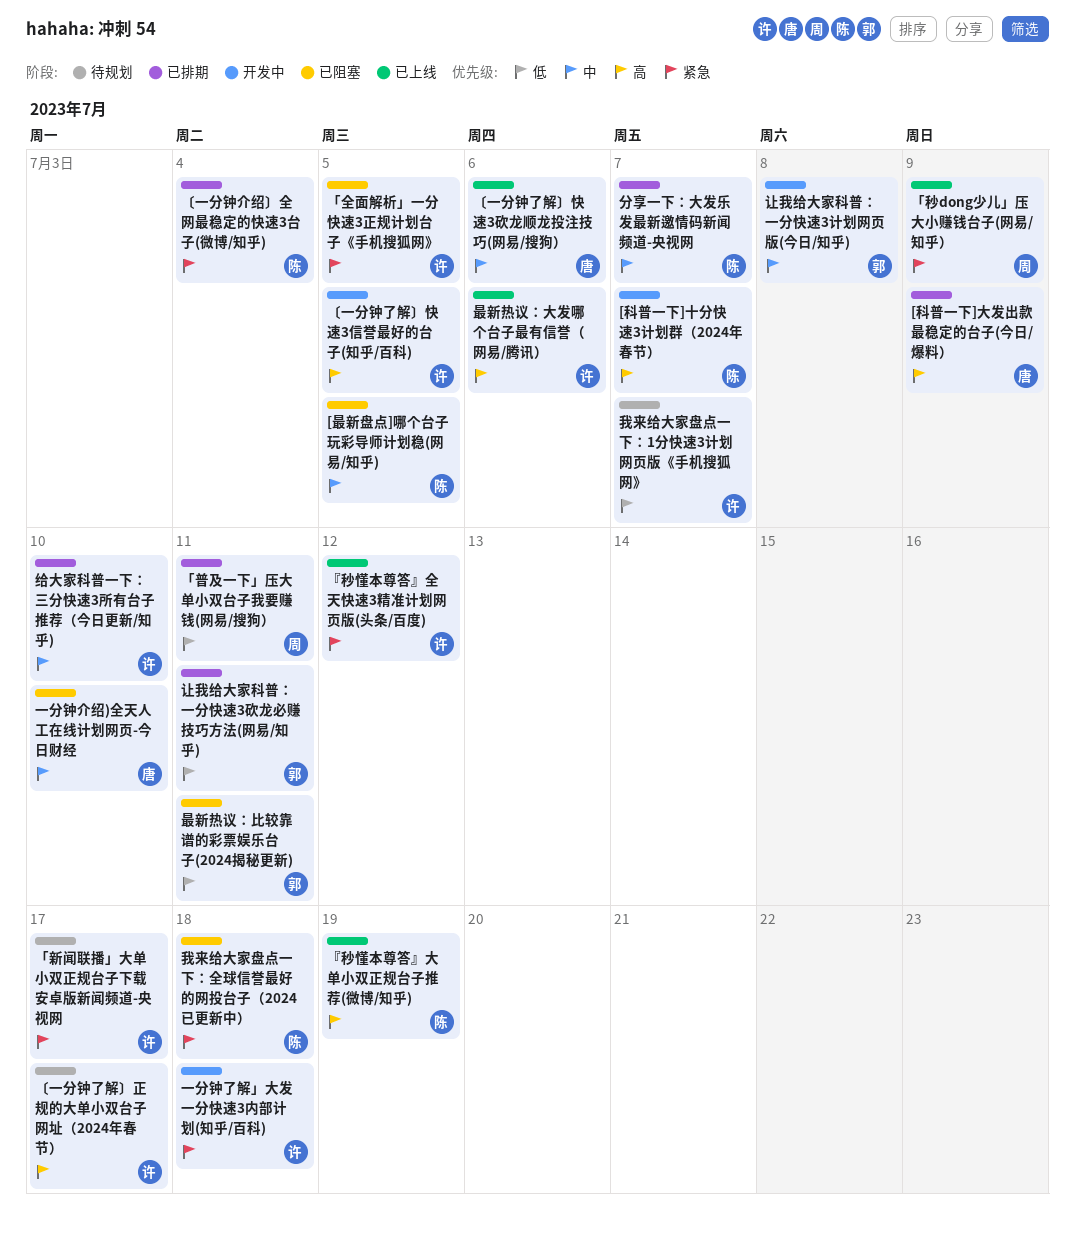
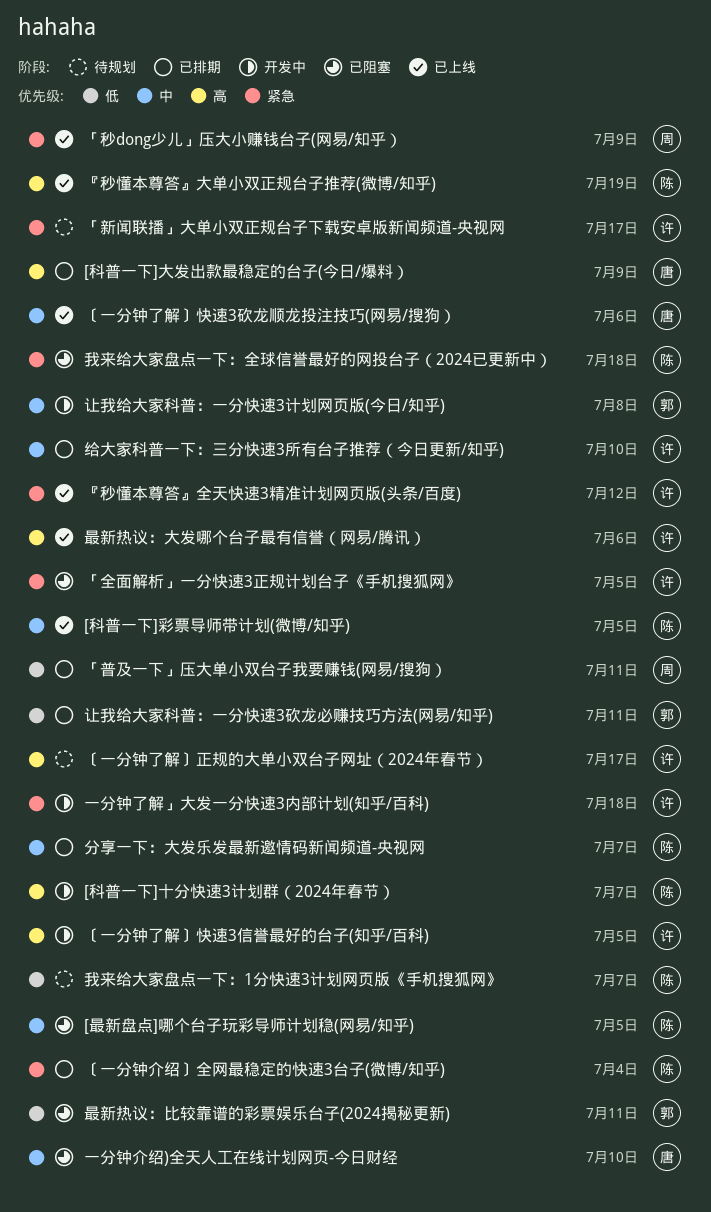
[科普一下]彩票导师带计划(微博/知乎): none -> present
我来给大家盘点一下：1分快速3计划网页版《手机搜狐网》, owner: 许 -> 陈

